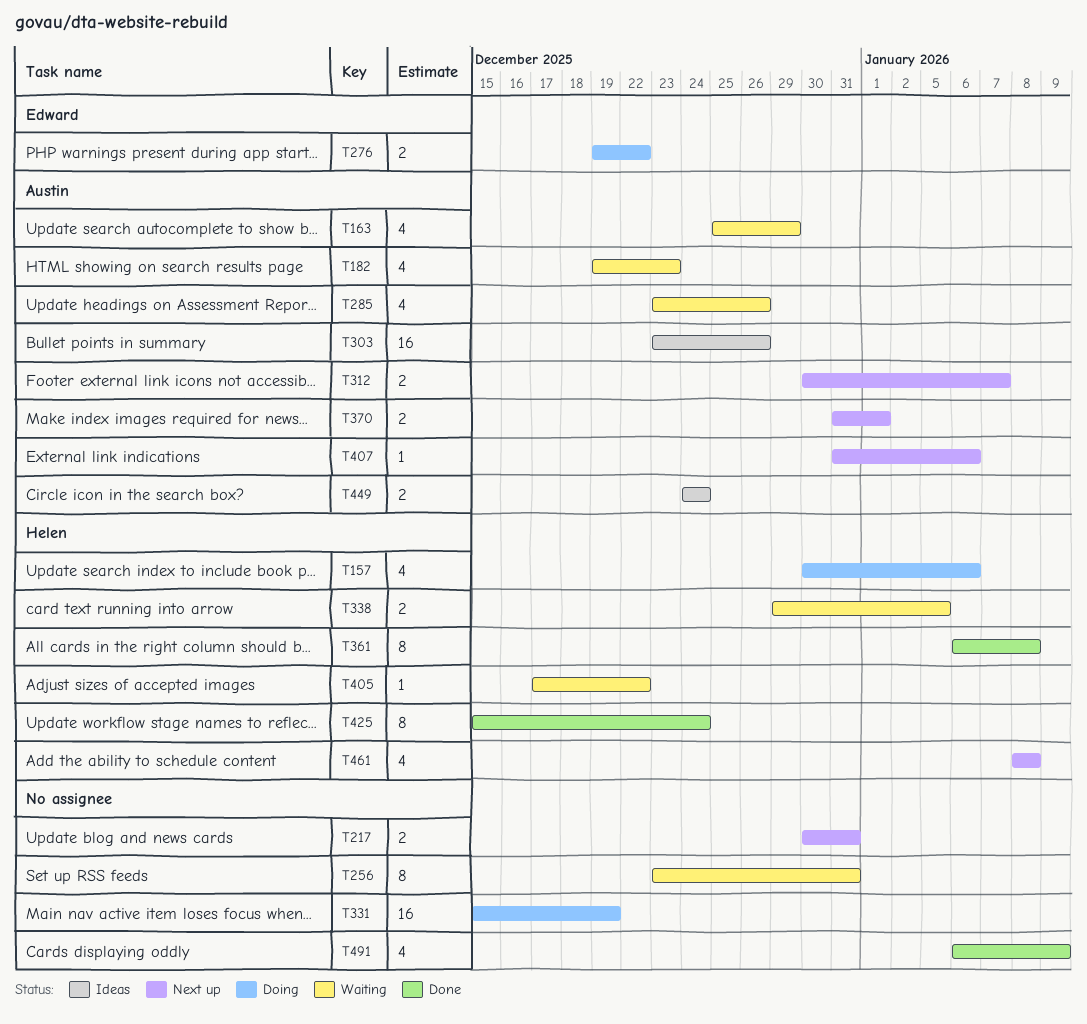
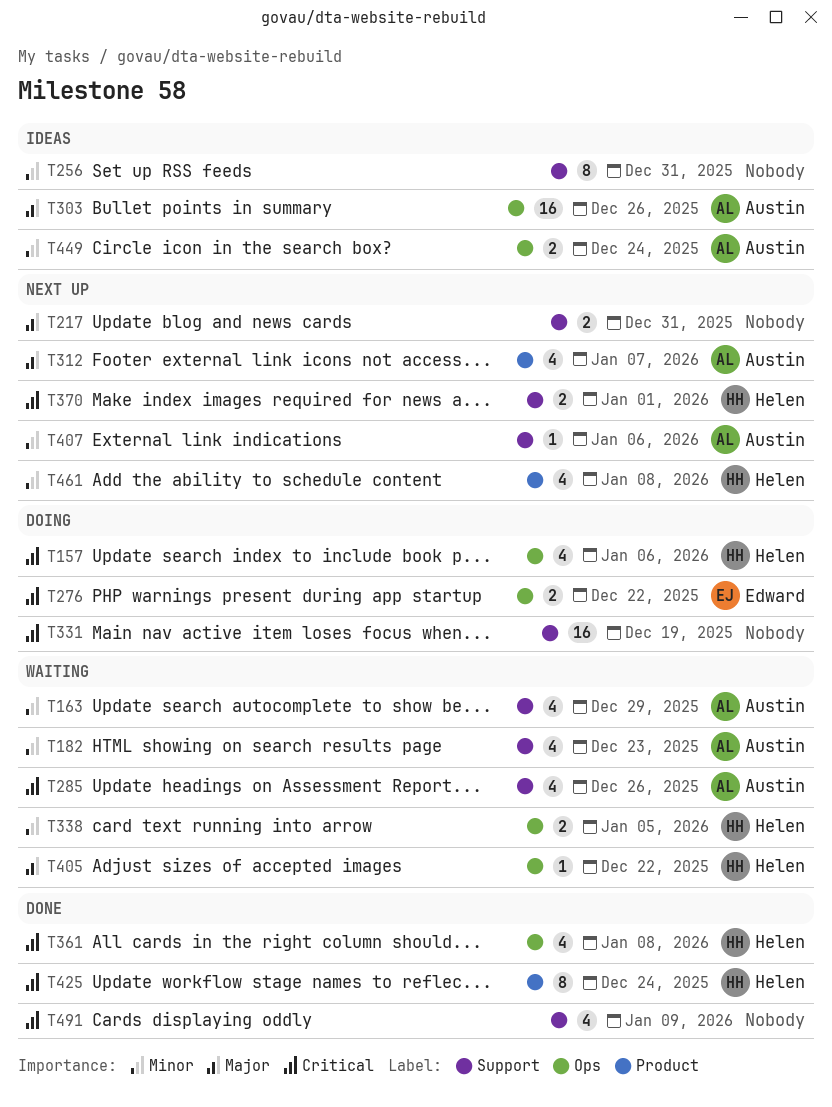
T256, status: Waiting -> Ideas
T312, estimate: 2 -> 4
T361, estimate: 8 -> 4
T370, owner: Austin -> Helen

